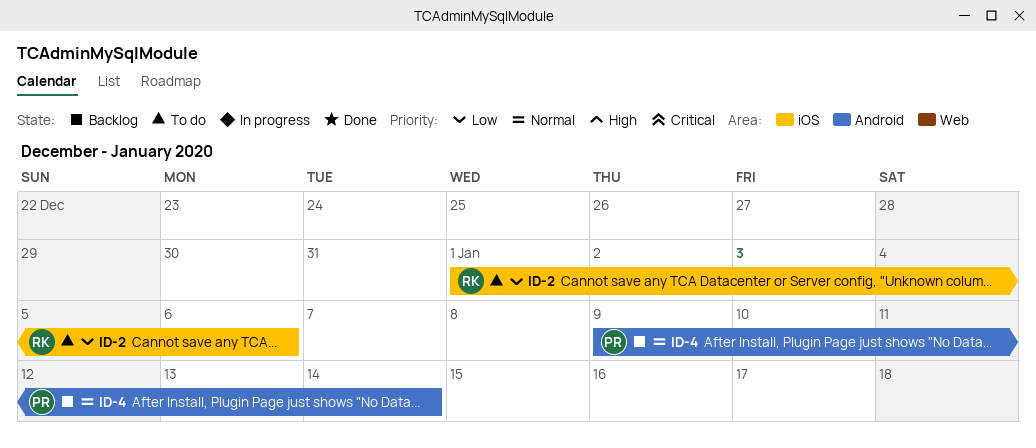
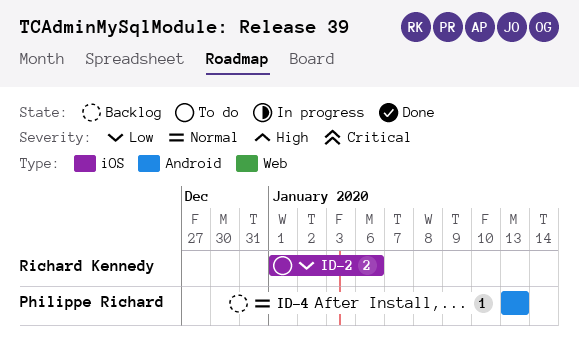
ID-4, start: Jan 9 -> Jan 13
ID-4, due: Jan 14 -> Jan 13

